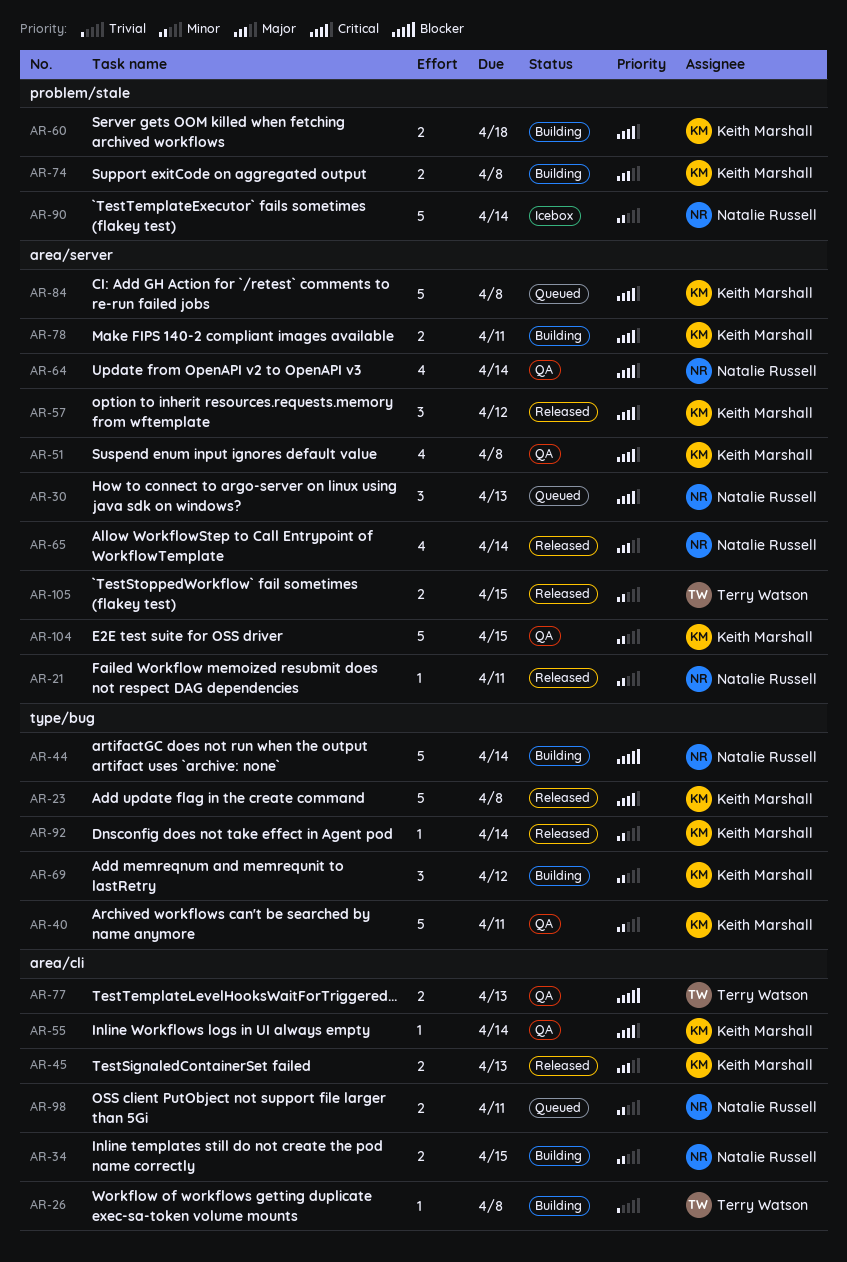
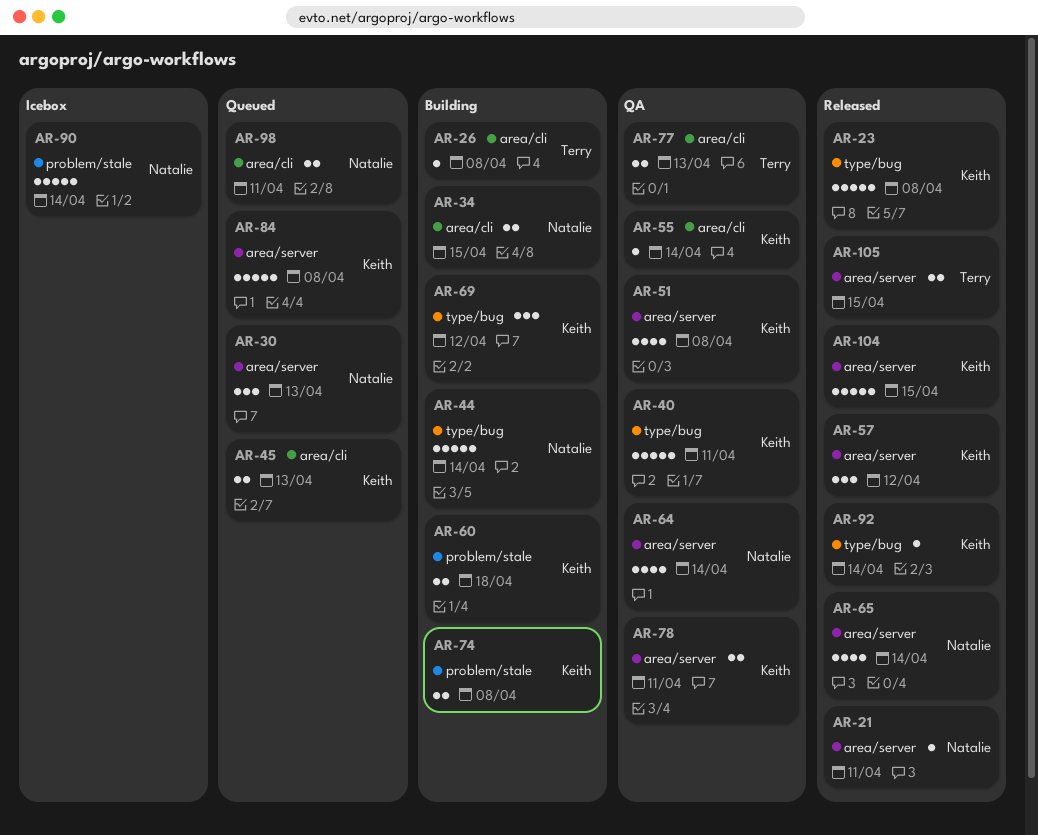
AR-45, status: Released -> Queued
AR-78, status: Building -> QA
AR-104, status: QA -> Released

